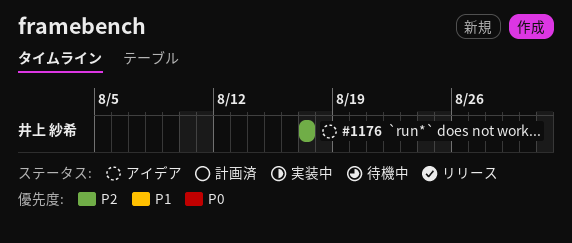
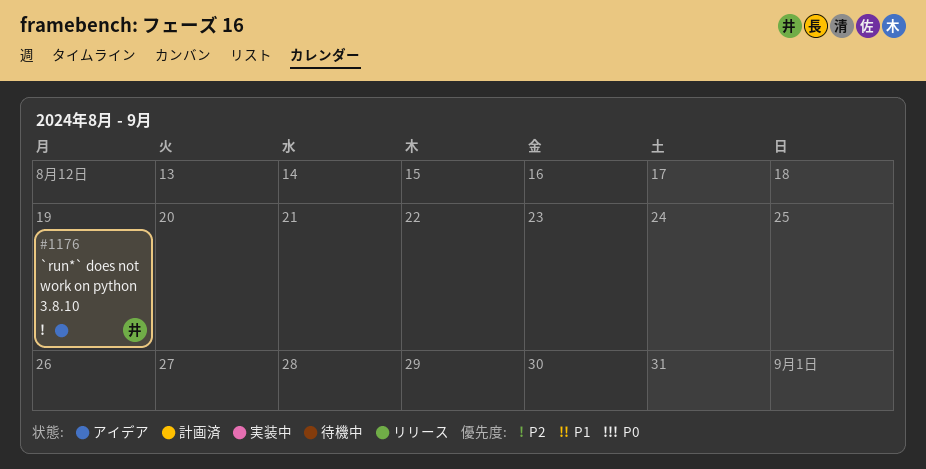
#1176, due: Aug 17 -> Aug 19

